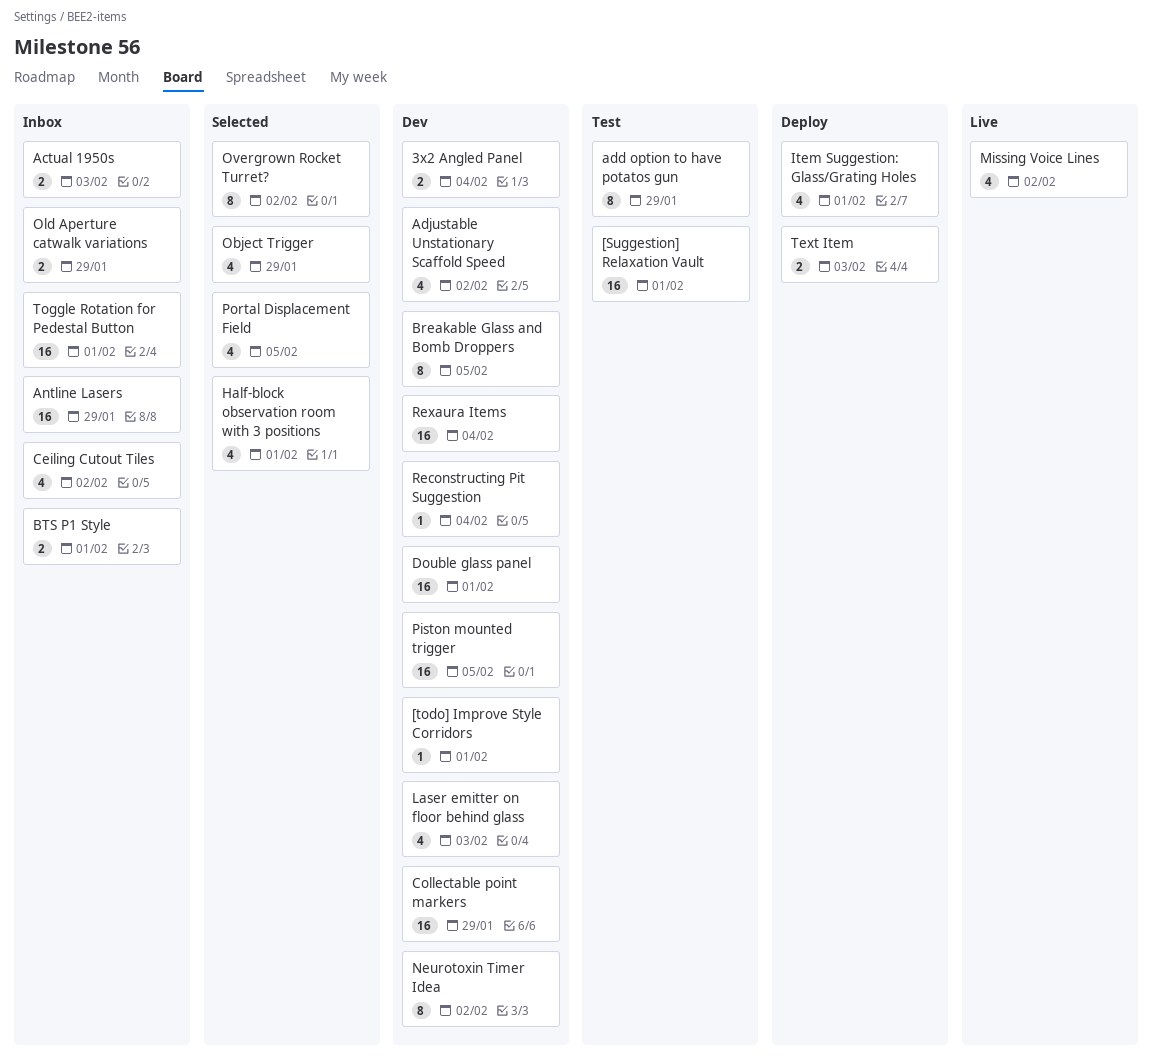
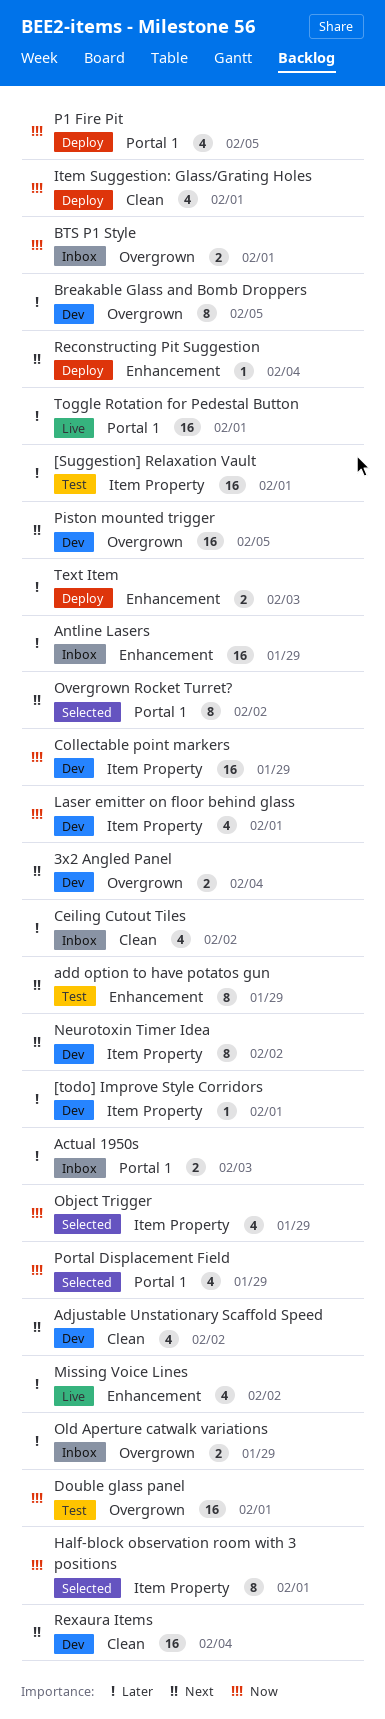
Double glass panel, status: Dev -> Test
Half-block observation room with 3 positions, estimate: 4 -> 8
Laser emitter on floor behind glass, due: Feb 3 -> Feb 1
P1 Fire Pit: none -> present
Portal Displacement Field, due: Feb 5 -> Jan 29
Reconstructing Pit Suggestion, status: Dev -> Deploy
Toggle Rotation for Pedestal Button, status: Inbox -> Live

